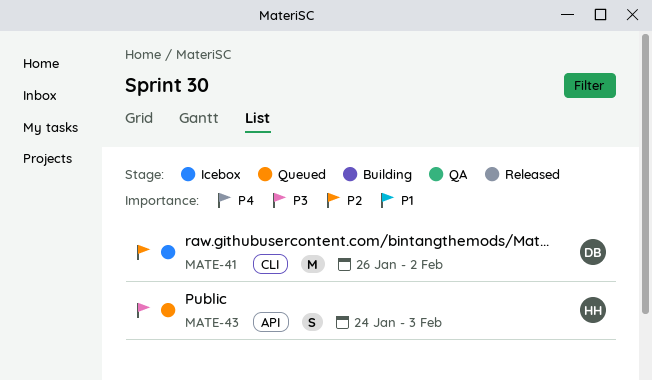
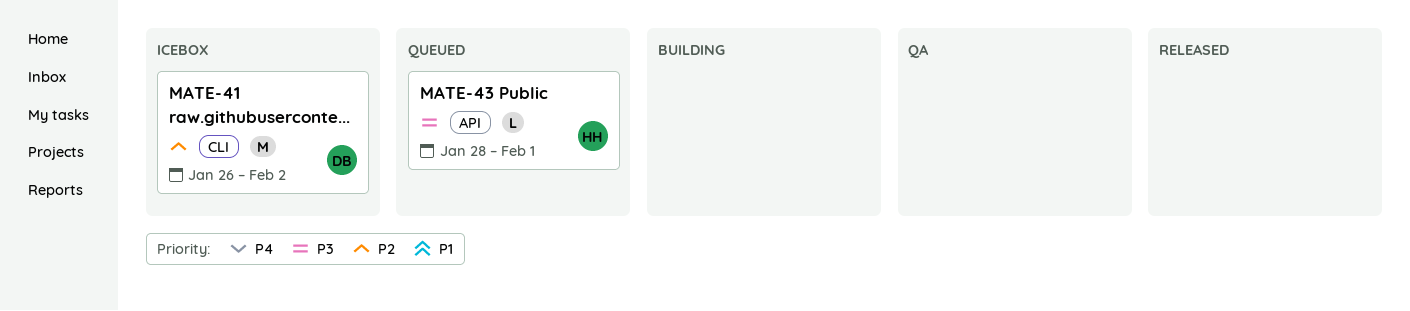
MATE-43, estimate: S -> L
MATE-43, start: Jan 24 -> Jan 28
MATE-43, due: Feb 3 -> Feb 1

